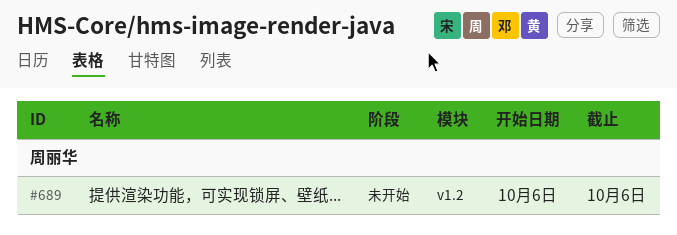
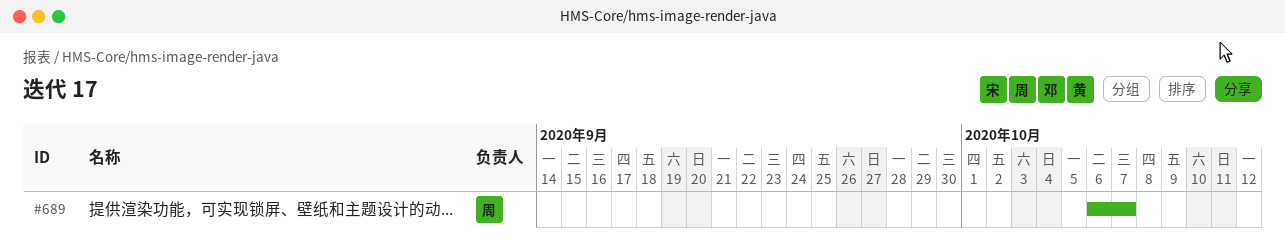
#689, due: Oct 6 -> Oct 7

